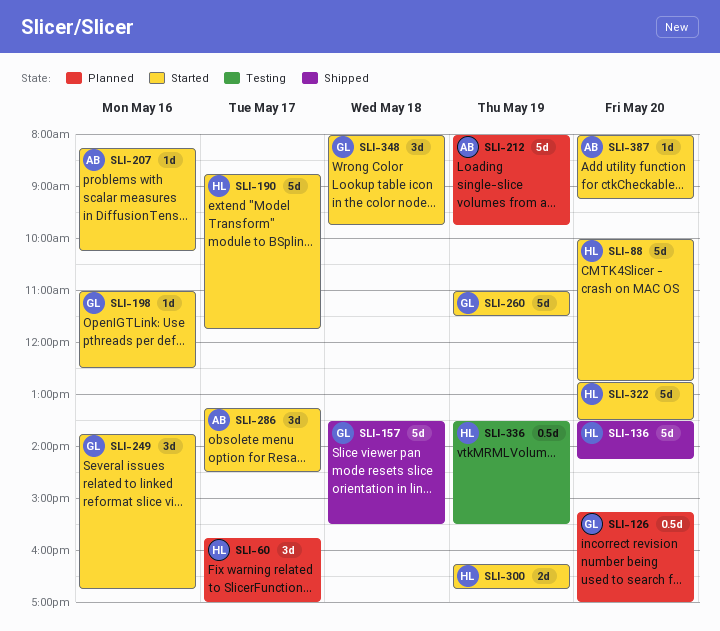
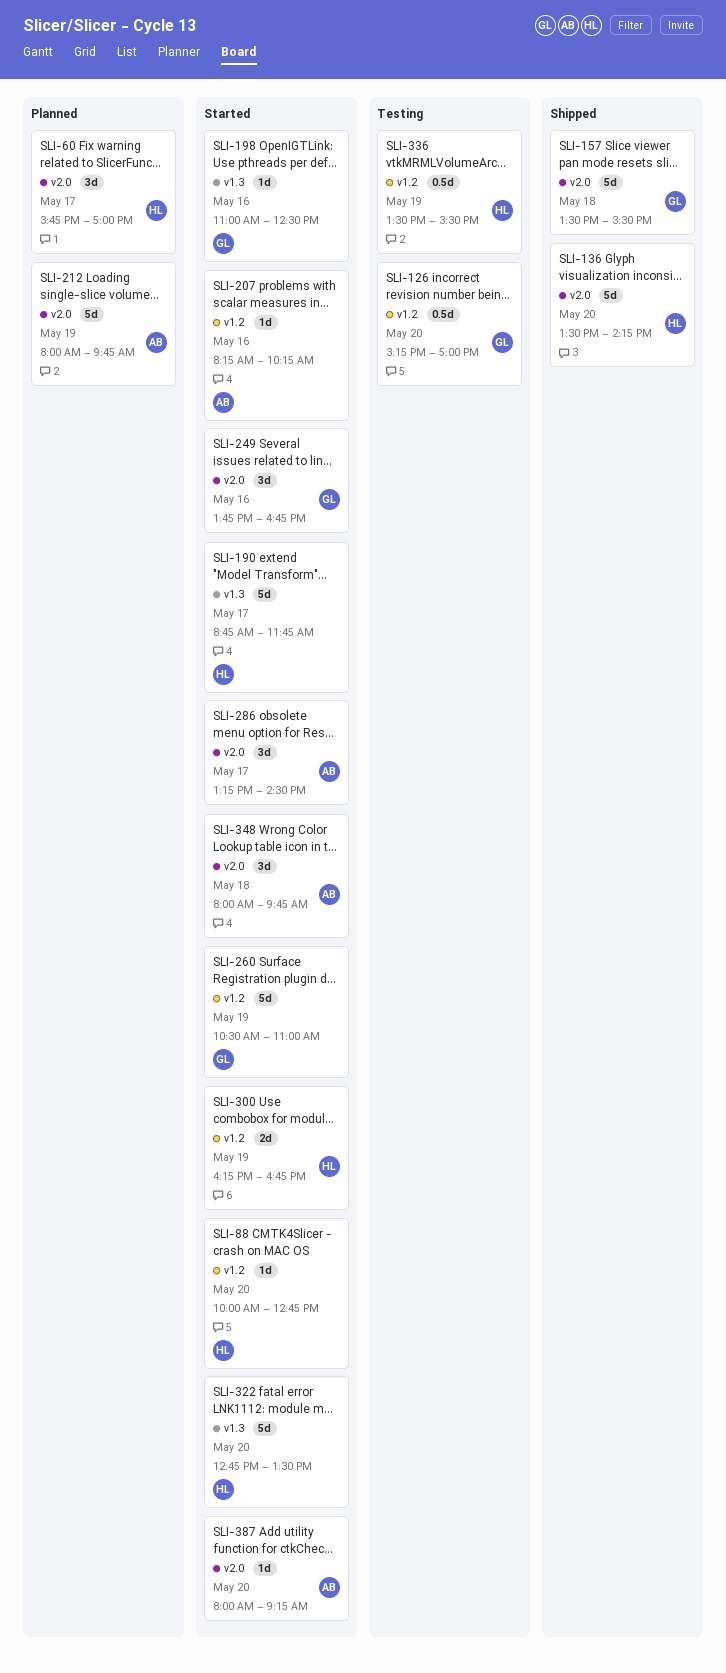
SLI-88, estimate: 5d -> 1d
SLI-126, status: Planned -> Testing
SLI-260, begins: 11:00 -> 10:30
SLI-260, ends: 11:30 -> 11:00
SLI-348, owner: GL -> AB

